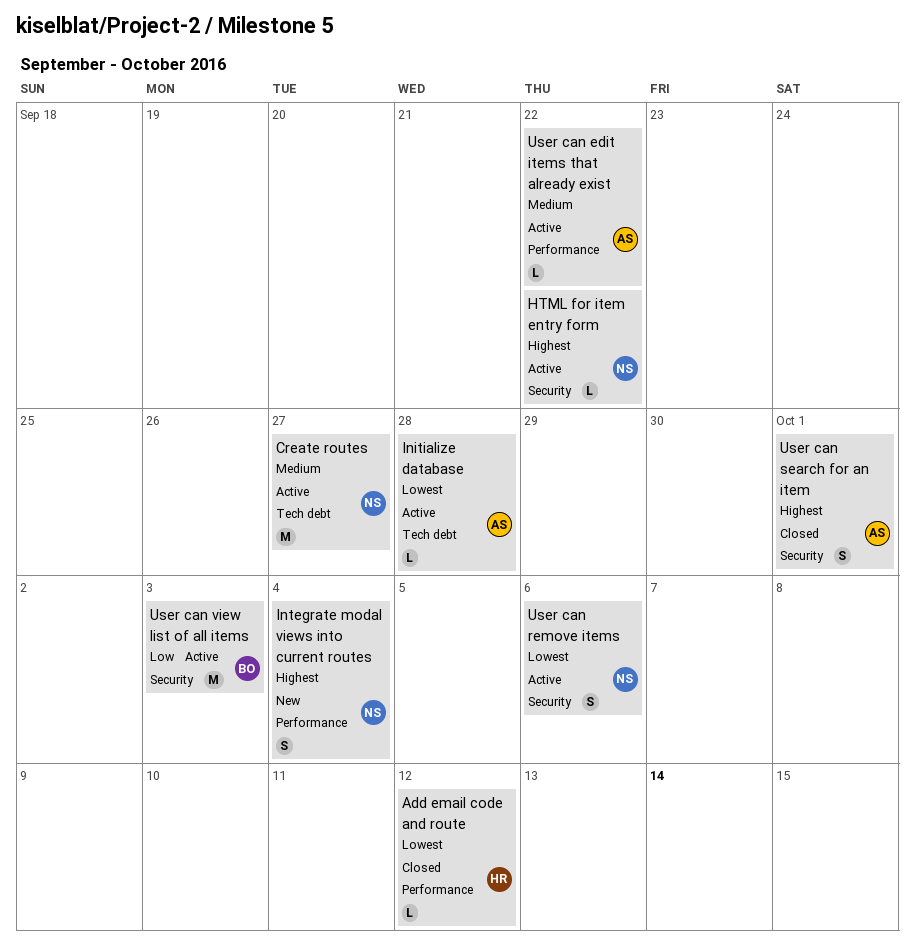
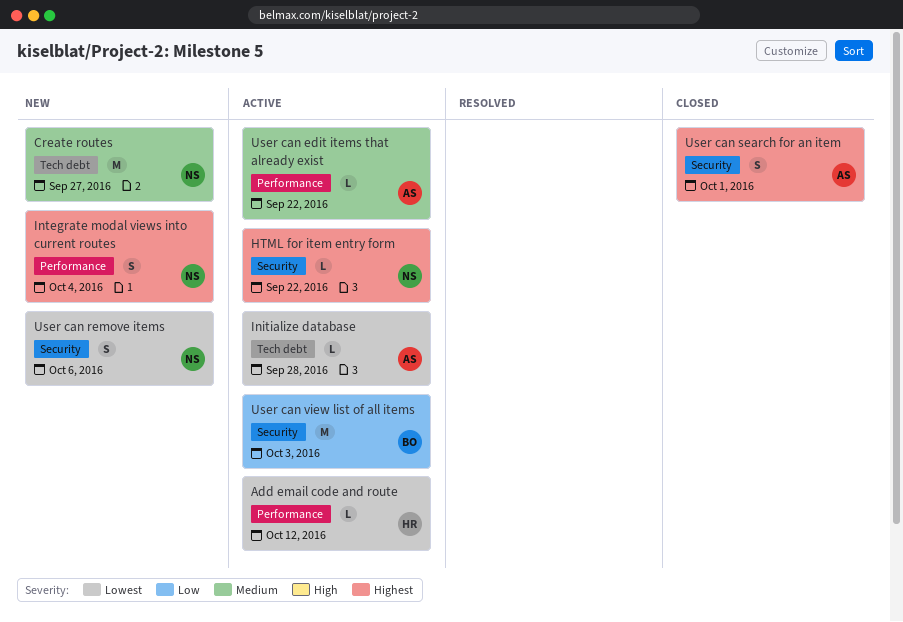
Add email code and route, status: Closed -> Active
Create routes, status: Active -> New
User can remove items, status: Active -> New

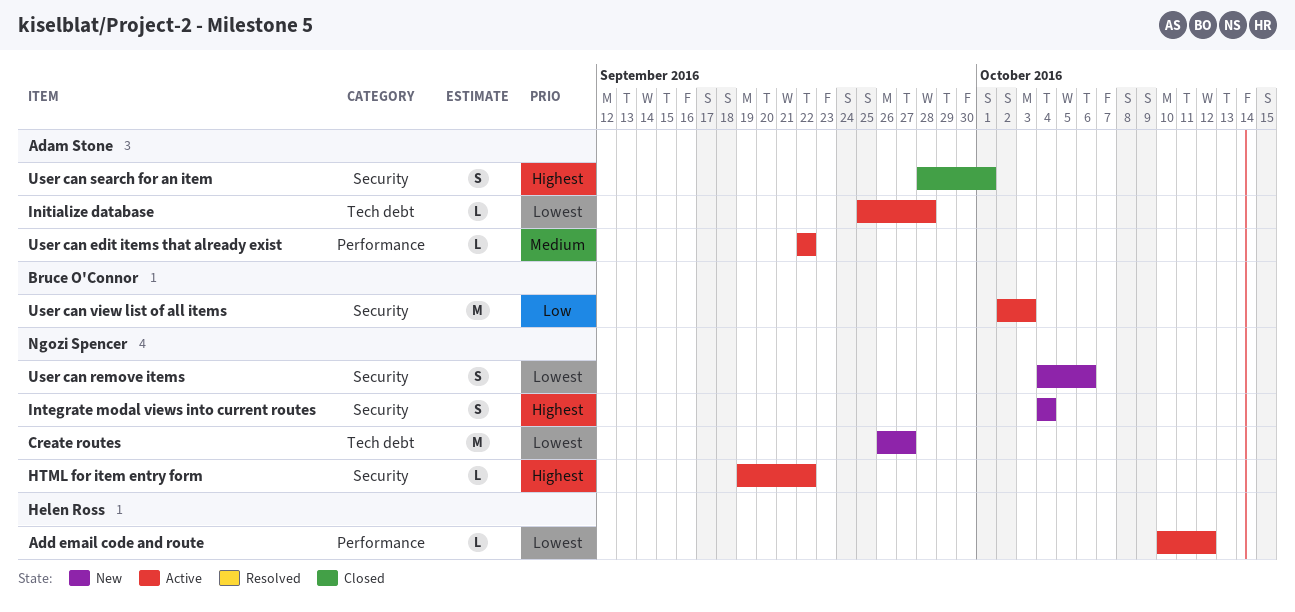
Create routes, priority: Medium -> Lowest
Integrate modal views into current routes, label: Performance -> Security

